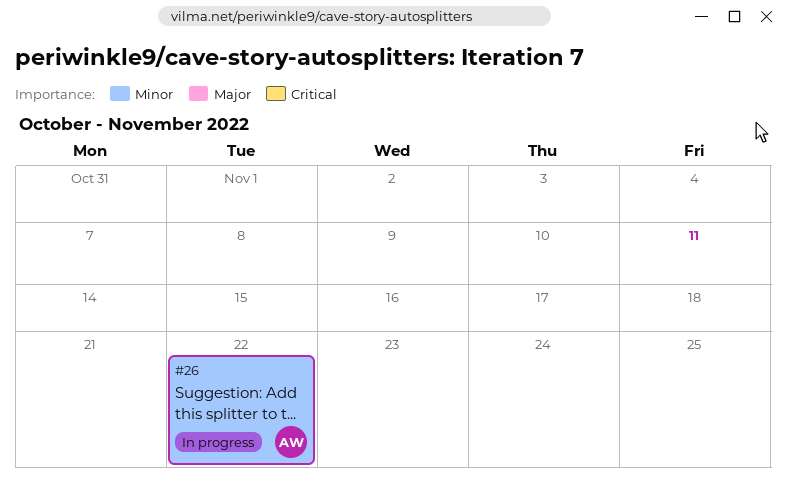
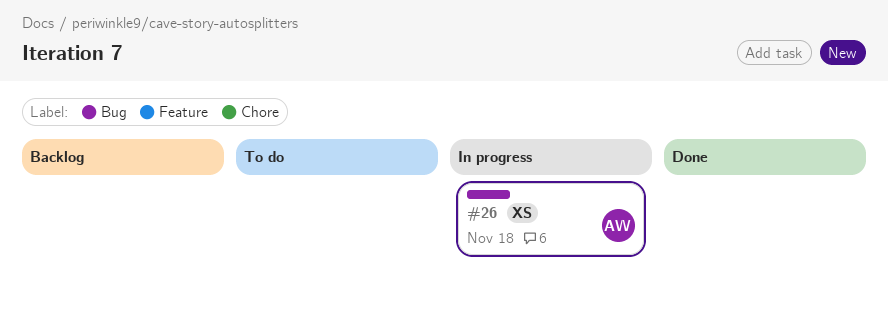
#26, due: Nov 22 -> Nov 18

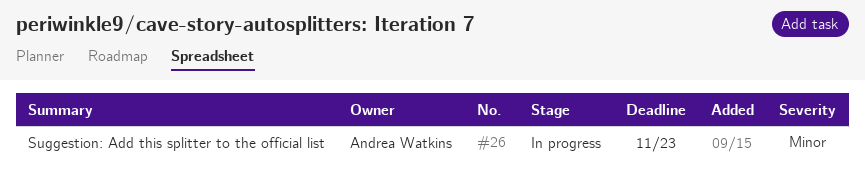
#26, due: Nov 18 -> Nov 23

